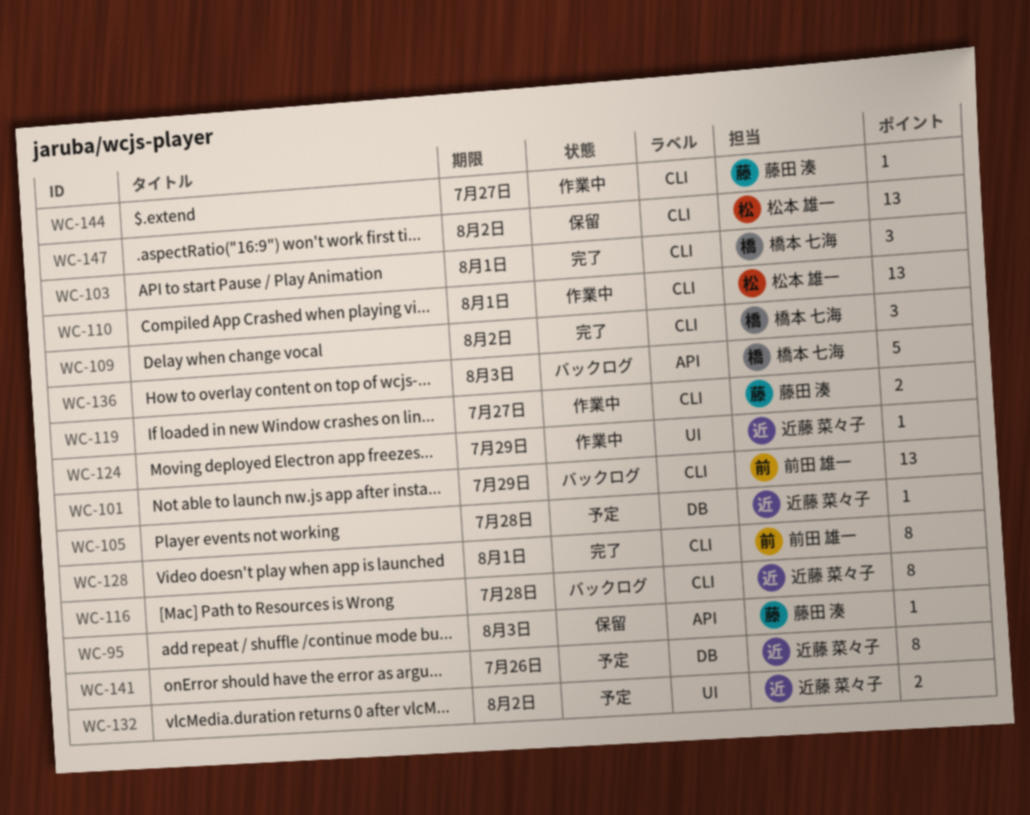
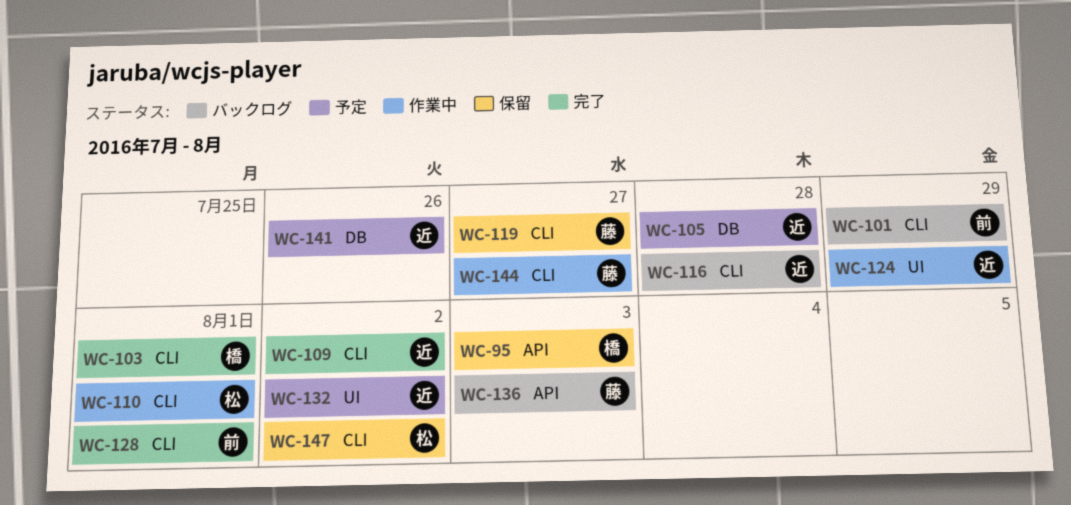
WC-95, owner: 藤田 湊 -> 橋本 七海
WC-109, owner: 橋本 七海 -> 近藤 菜々子
WC-119, status: 作業中 -> 保留
WC-136, owner: 橋本 七海 -> 藤田 湊

